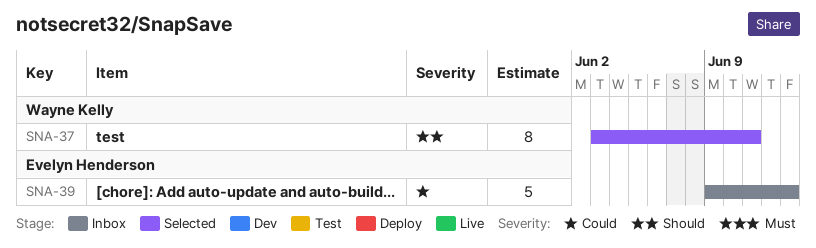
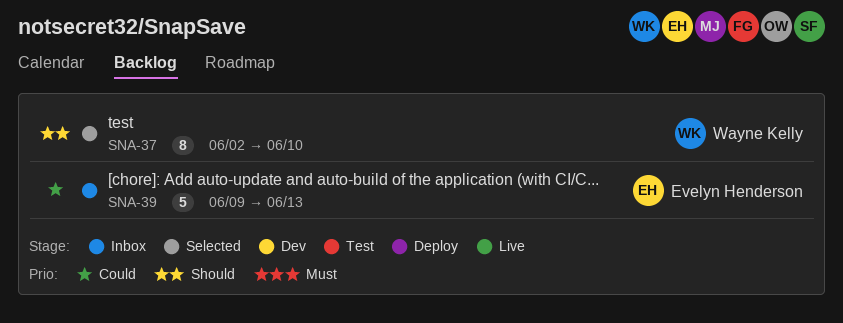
SNA-37, start: Jun 3 -> Jun 2
SNA-37, due: Jun 11 -> Jun 10

